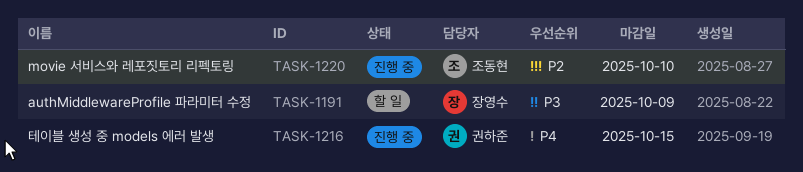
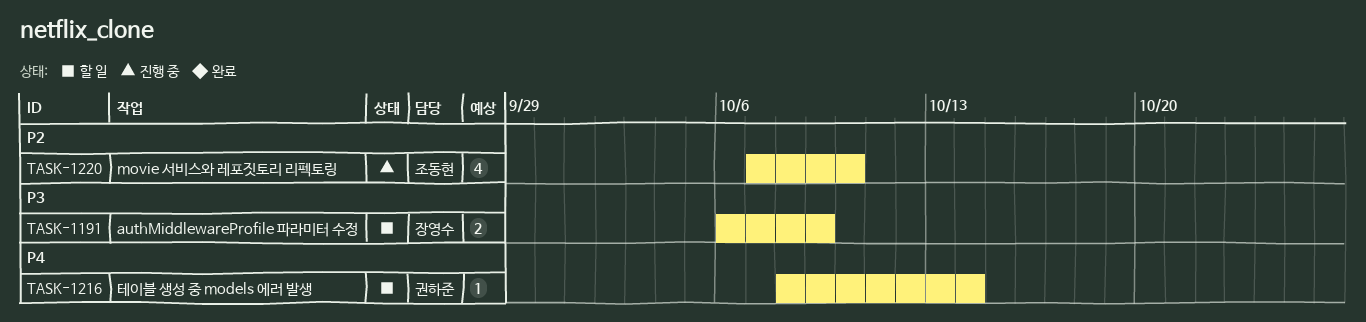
TASK-1216, status: 진행 중 -> 할 일
TASK-1216, due: Oct 15 -> Oct 14

